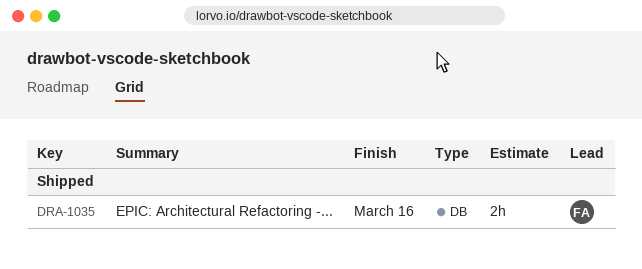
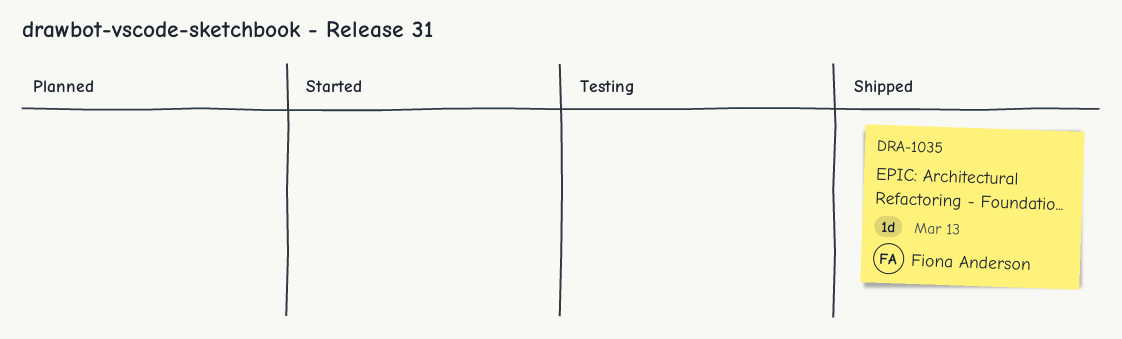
DRA-1035, estimate: 2h -> 1d
DRA-1035, due: Mar 16 -> Mar 13

